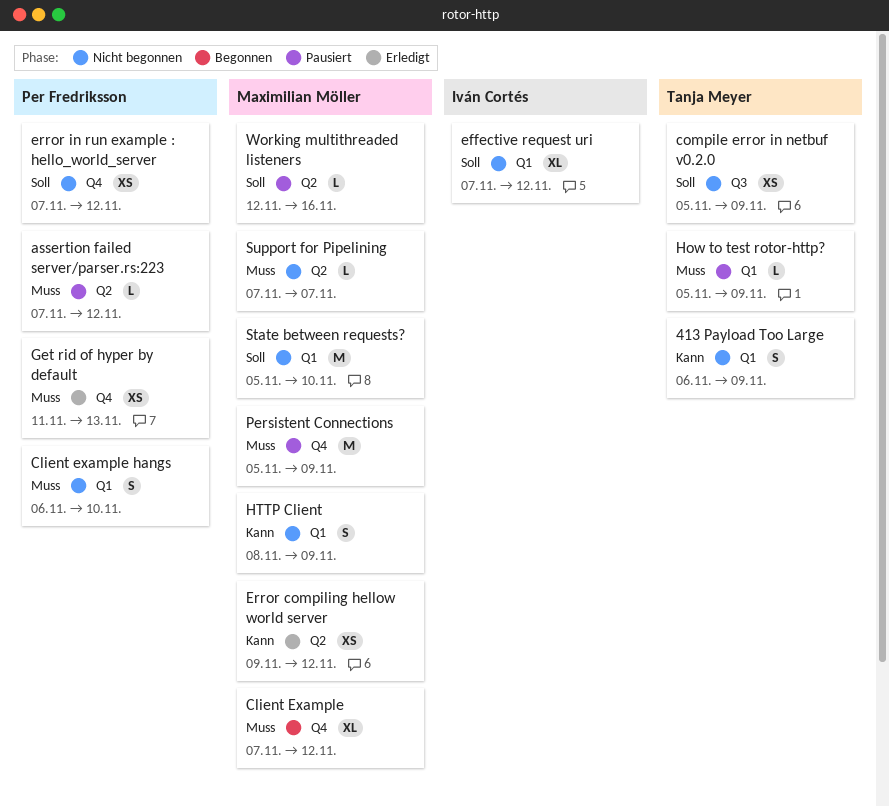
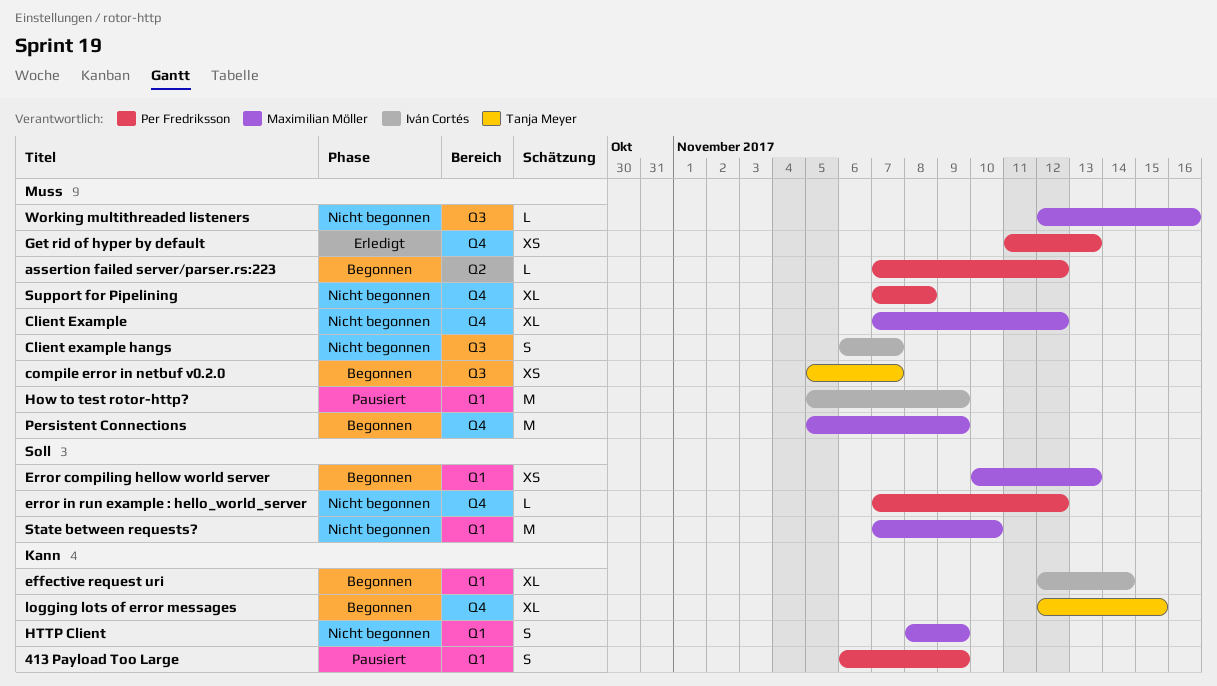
413 Payload Too Large, status: Nicht begonnen -> Pausiert
413 Payload Too Large, owner: Tanja Meyer -> Per Fredriksson
assertion failed server/parser.rs:223, status: Pausiert -> Begonnen
Client Example, status: Begonnen -> Nicht begonnen
Client example hangs, owner: Per Fredriksson -> Iván Cortés
Client example hangs, label: Q1 -> Q3
Client example hangs, due: Nov 10 -> Nov 7
compile error in netbuf v0.2.0, status: Nicht begonnen -> Begonnen
compile error in netbuf v0.2.0, priority: Soll -> Muss
compile error in netbuf v0.2.0, due: Nov 9 -> Nov 7
effective request uri, status: Nicht begonnen -> Begonnen
effective request uri, priority: Soll -> Kann
effective request uri, start: Nov 7 -> Nov 12
effective request uri, due: Nov 12 -> Nov 14
Error compiling hellow world server, status: Erledigt -> Begonnen
Error compiling hellow world server, priority: Kann -> Soll
Error compiling hellow world server, label: Q2 -> Q1
Error compiling hellow world server, start: Nov 9 -> Nov 10
Error compiling hellow world server, due: Nov 12 -> Nov 13
error in run example : hello_world_server, estimate: XS -> L
How to test rotor-http?, owner: Tanja Meyer -> Iván Cortés
How to test rotor-http?, estimate: L -> M
logging lots of error messages: none -> present
Persistent Connections, status: Pausiert -> Begonnen
State between requests?, start: Nov 5 -> Nov 7
Support for Pipelining, owner: Maximilian Möller -> Per Fredriksson
Support for Pipelining, label: Q2 -> Q4
Support for Pipelining, estimate: L -> XL
Support for Pipelining, due: Nov 7 -> Nov 8
Working multithreaded listeners, status: Pausiert -> Nicht begonnen
Working multithreaded listeners, priority: Soll -> Muss
Working multithreaded listeners, label: Q2 -> Q3

